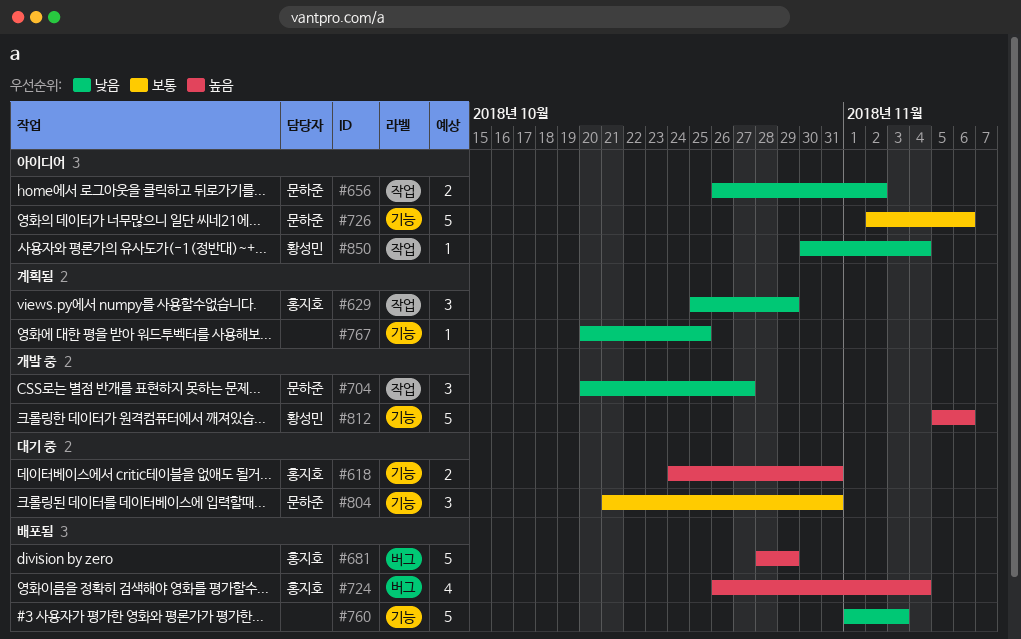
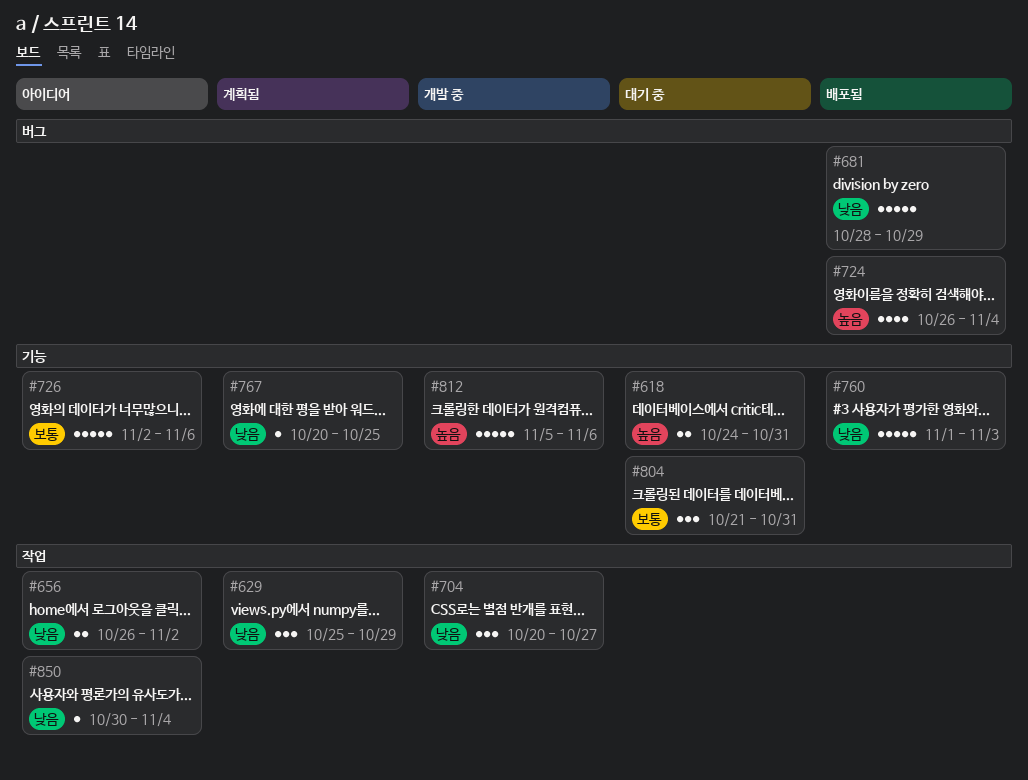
#681, priority: 높음 -> 낮음

